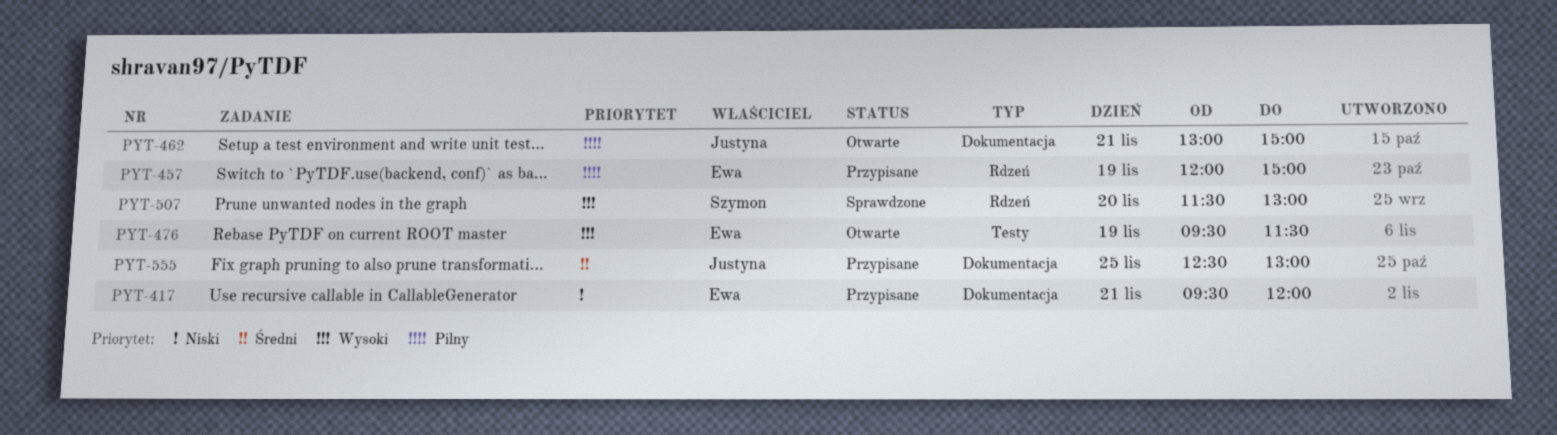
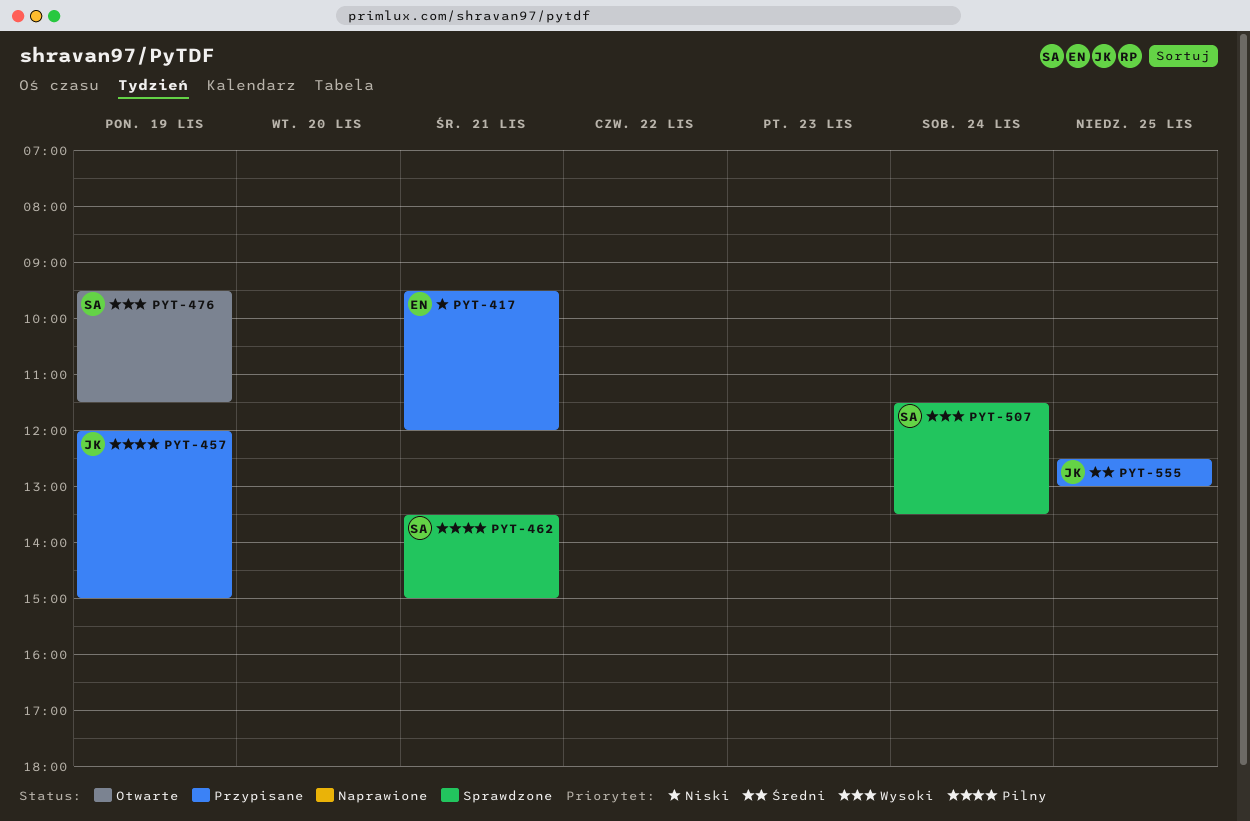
PYT-457, owner: Ewa -> Justyna
PYT-462, status: Otwarte -> Sprawdzone
PYT-462, owner: Justyna -> Szymon
PYT-462, begins: 13:00 -> 13:30
PYT-476, owner: Ewa -> Szymon
PYT-507, day: Nov 20 -> Nov 24
PYT-507, ends: 13:00 -> 13:30

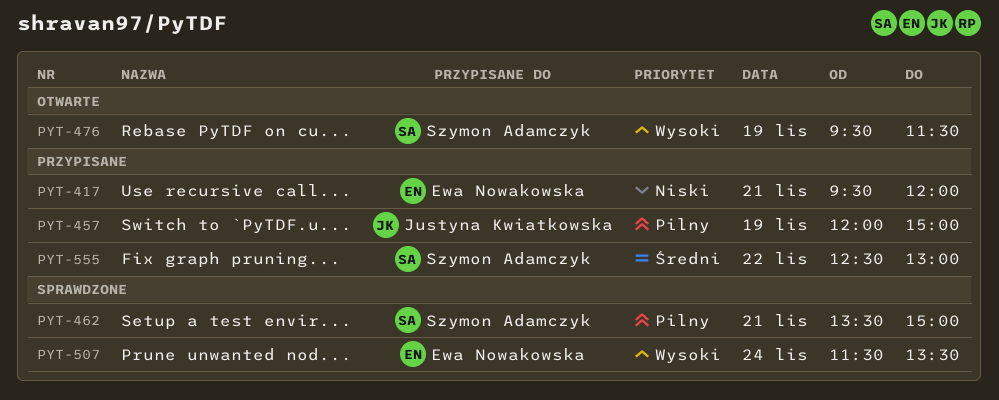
PYT-507, owner: Szymon Adamczyk -> Ewa Nowakowska
PYT-555, owner: Justyna Kwiatkowska -> Szymon Adamczyk
PYT-555, day: Nov 25 -> Nov 22

